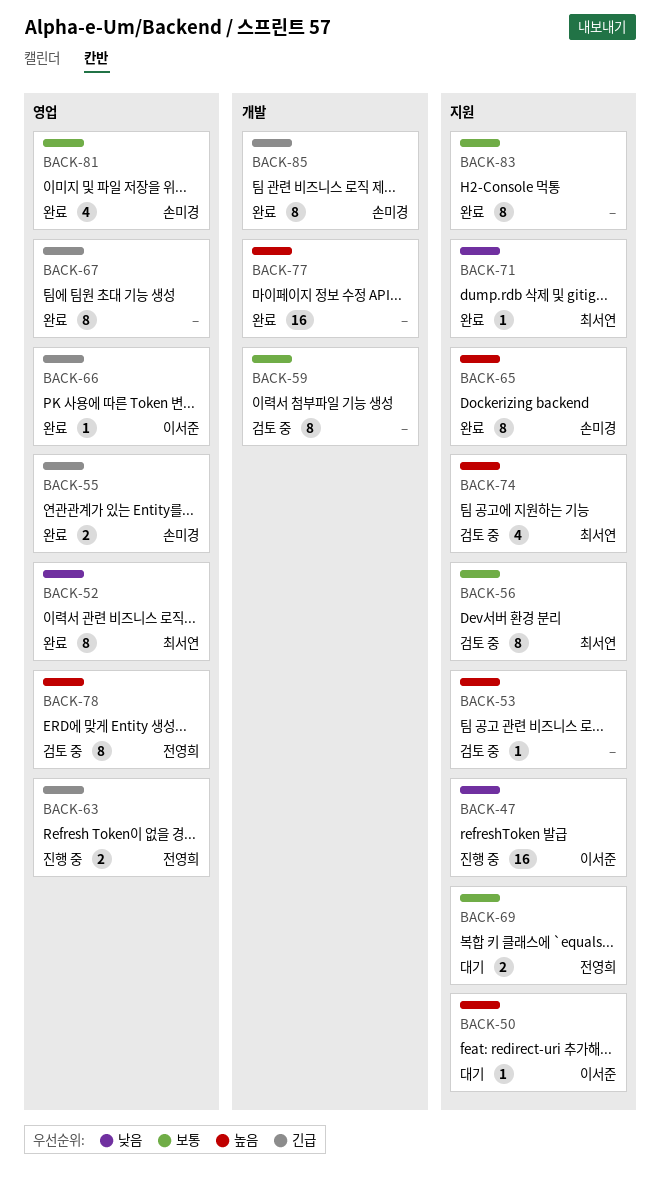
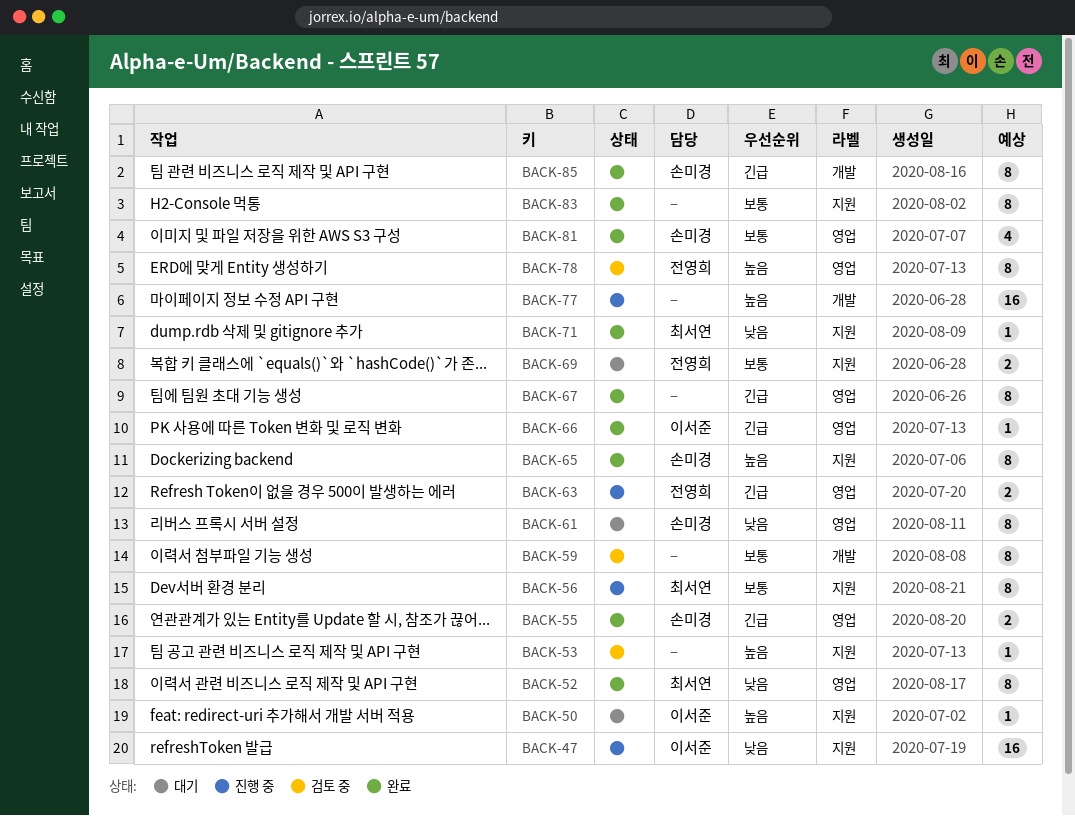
BACK-56, status: 검토 중 -> 진행 중
BACK-61: none -> present
BACK-74: present -> none
BACK-77, status: 완료 -> 진행 중

